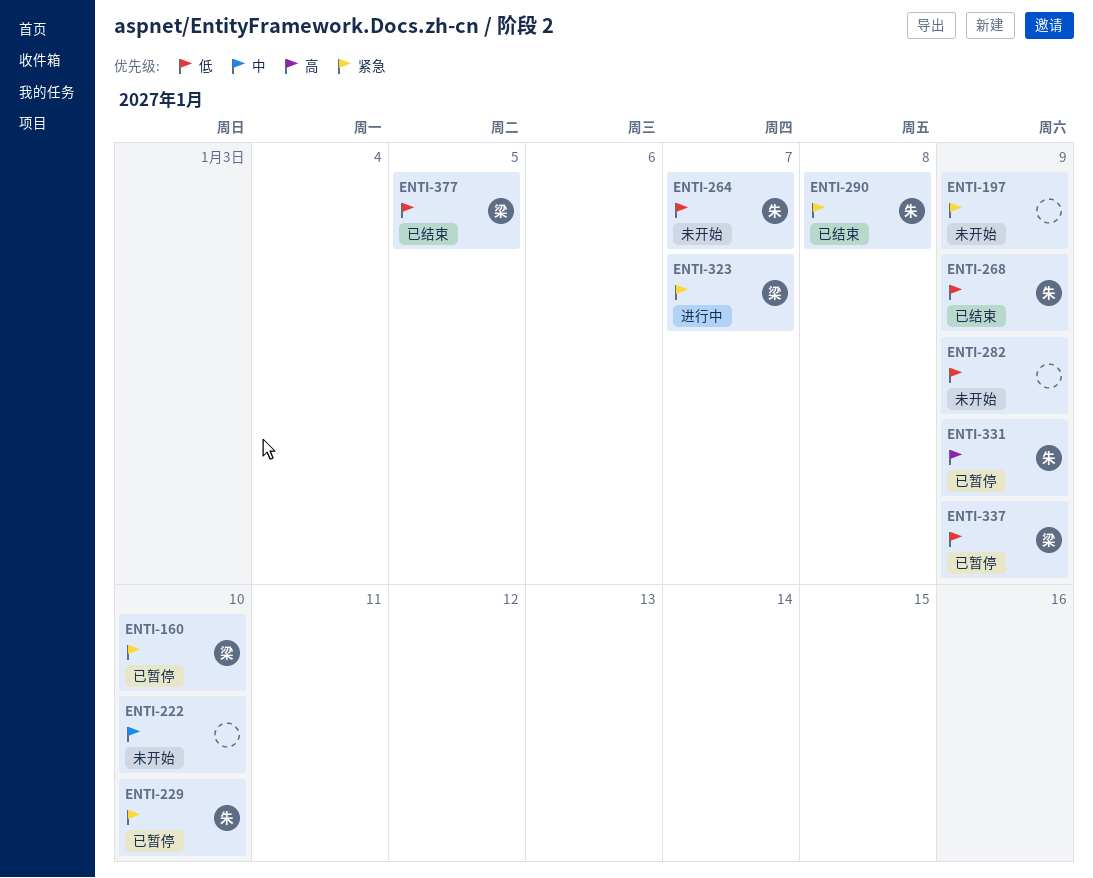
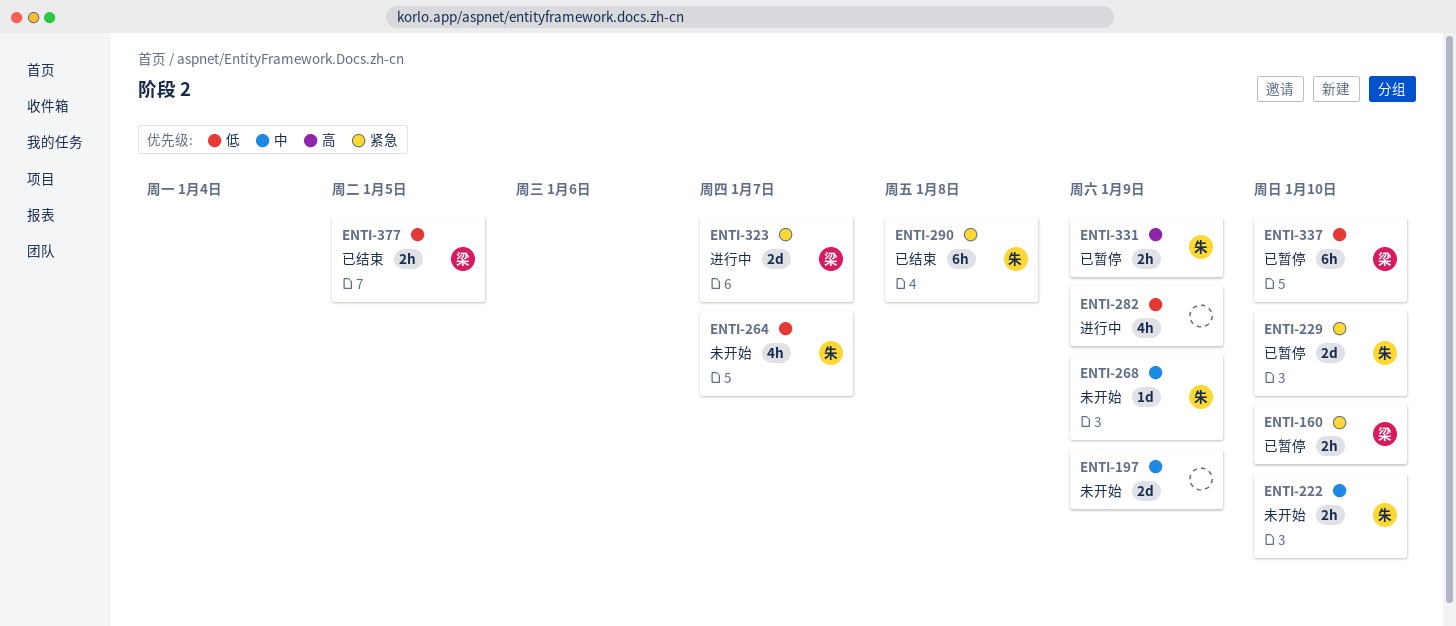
ENTI-197, priority: 紧急 -> 中
ENTI-222, owner: none -> 朱
ENTI-268, status: 已结束 -> 未开始
ENTI-268, priority: 低 -> 中
ENTI-282, status: 未开始 -> 进行中
ENTI-337, due: Jan 9 -> Jan 10

